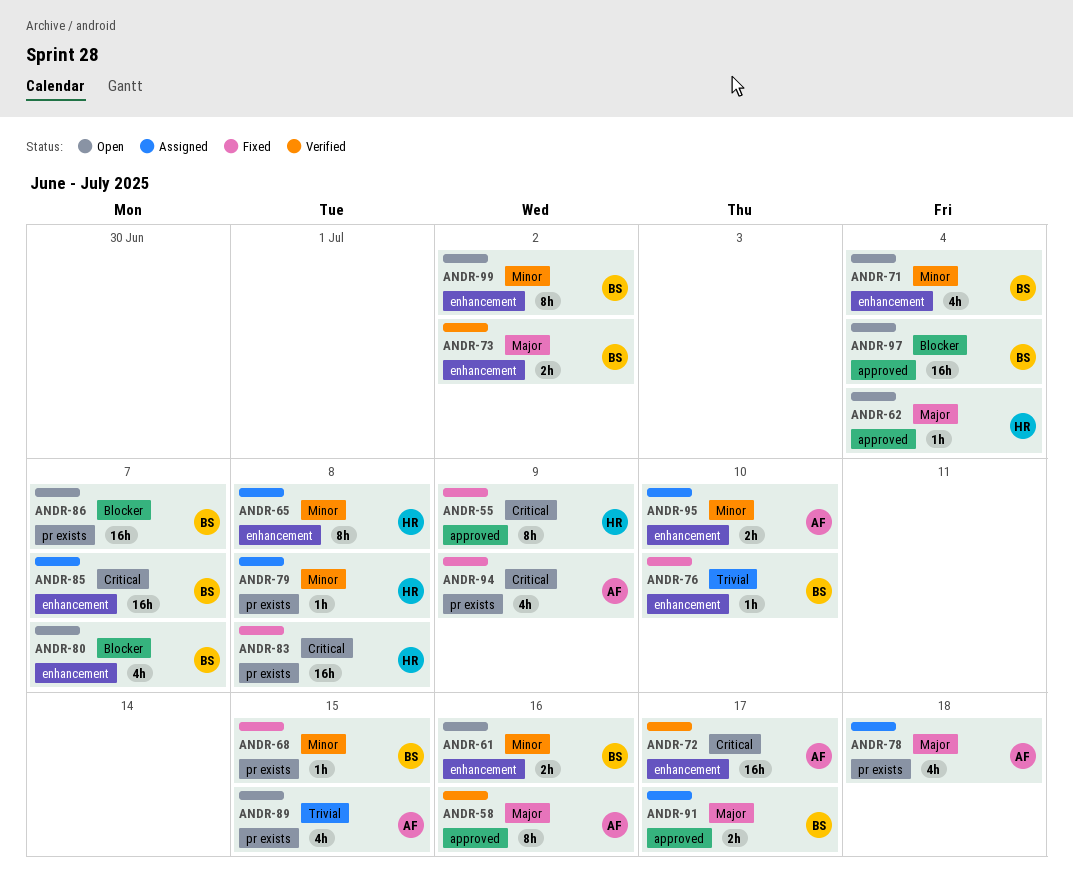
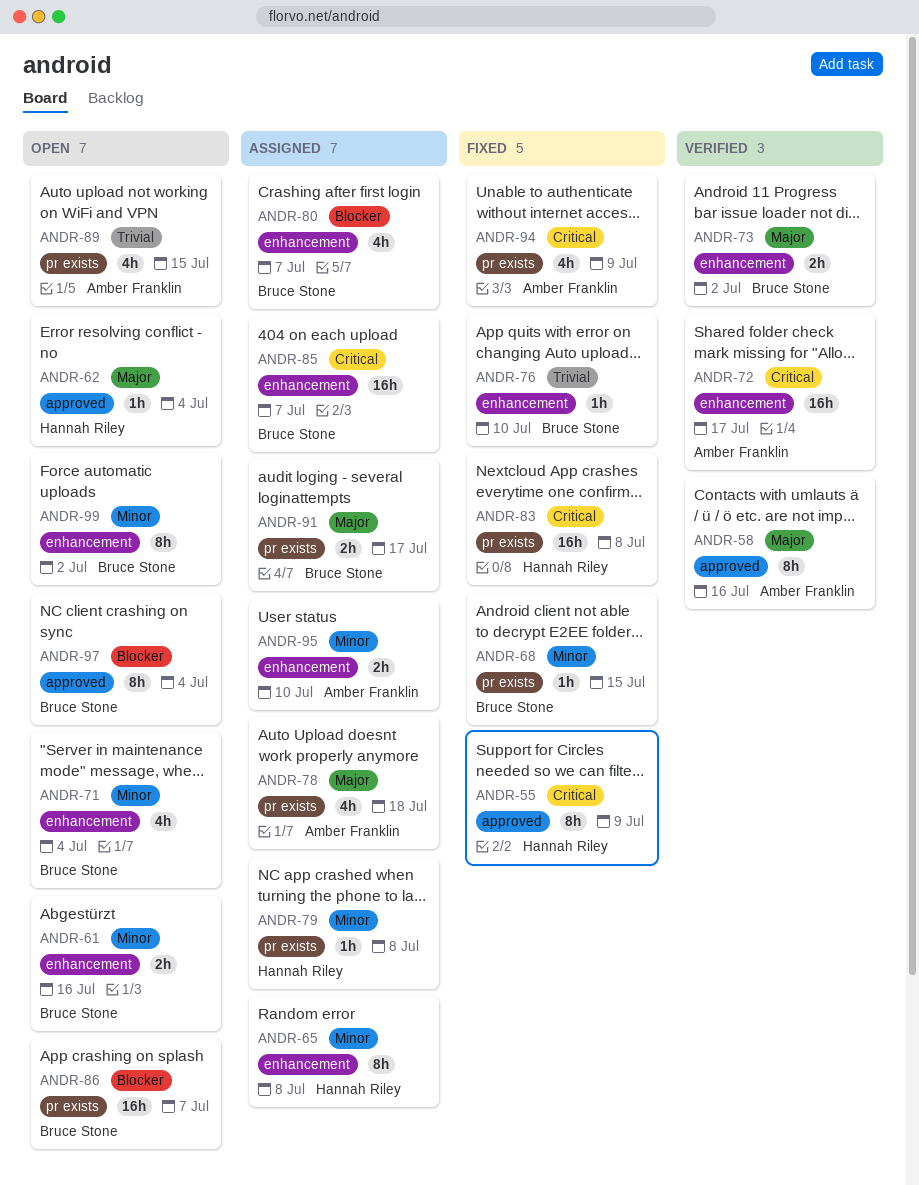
ANDR-80, status: Open -> Assigned
ANDR-91, label: approved -> pr exists
ANDR-97, estimate: 16h -> 8h

